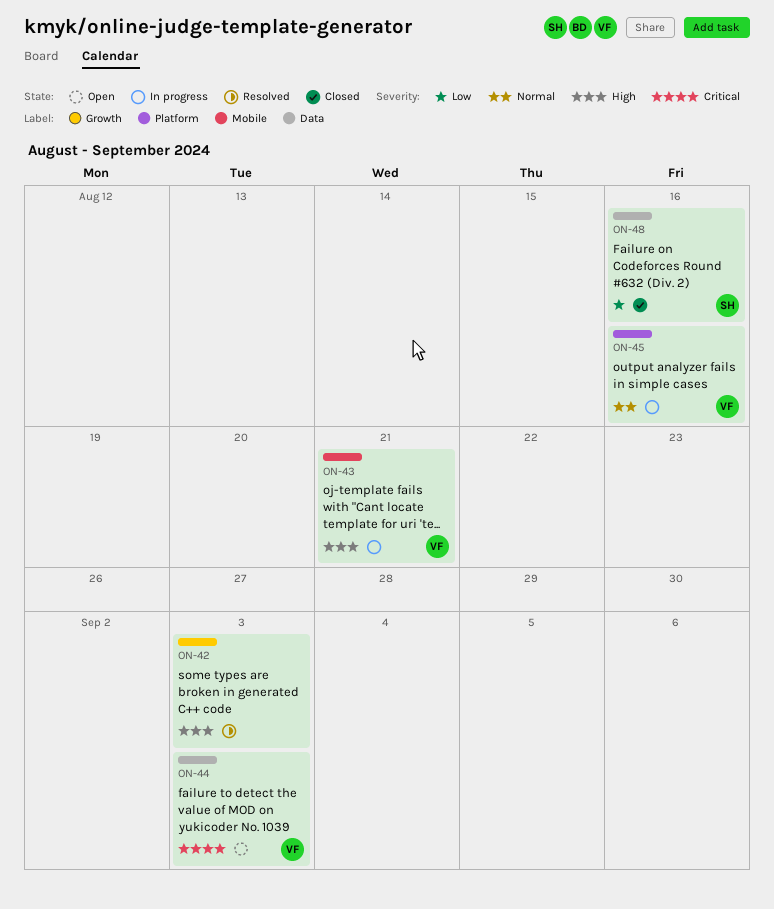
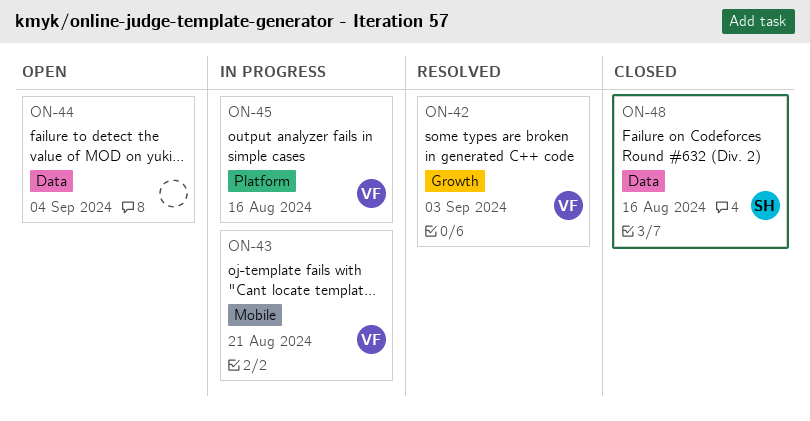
ON-42, owner: none -> VF
ON-44, owner: VF -> none
ON-44, due: Sep 3 -> Sep 4

